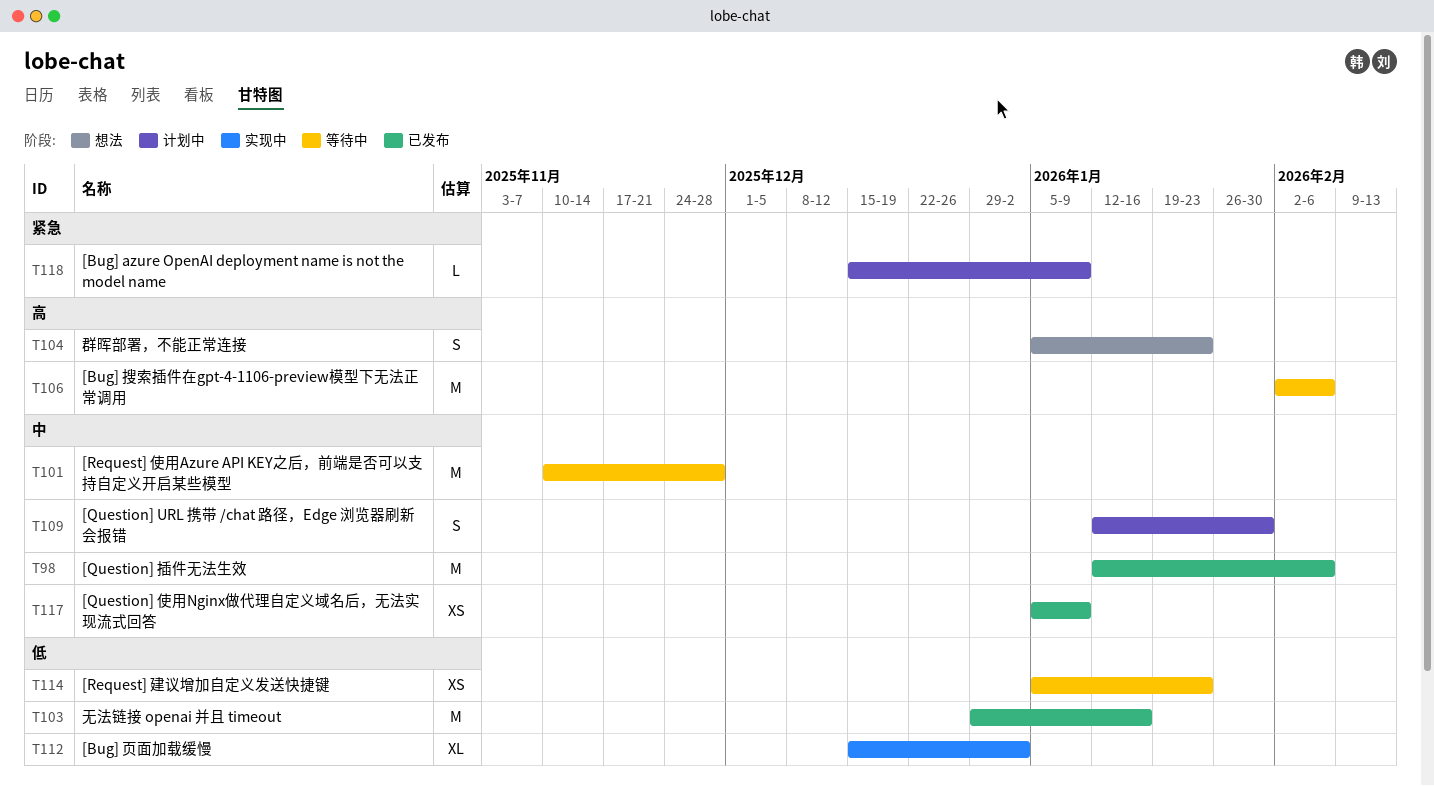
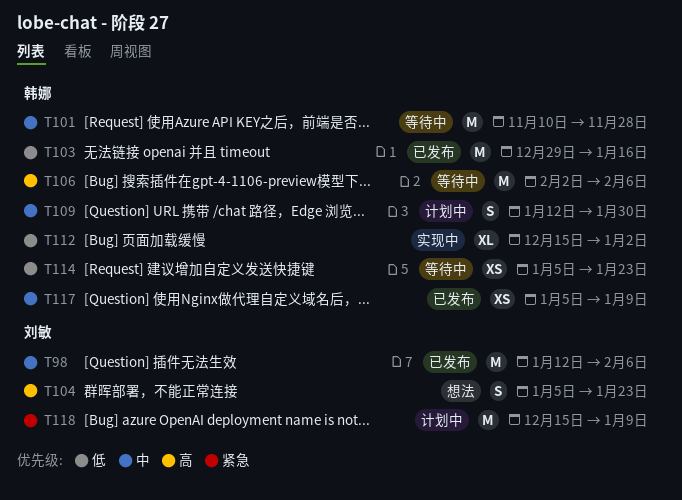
T118, estimate: L -> M

